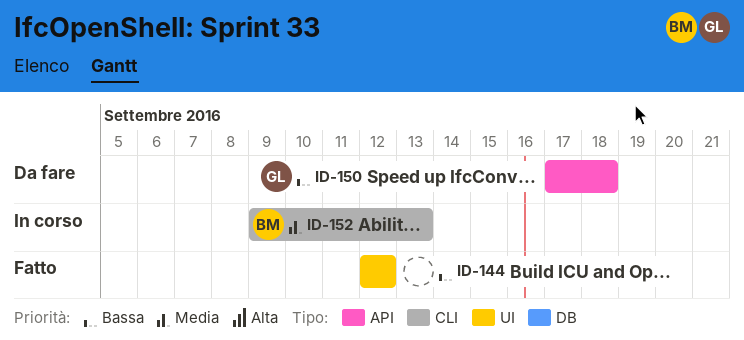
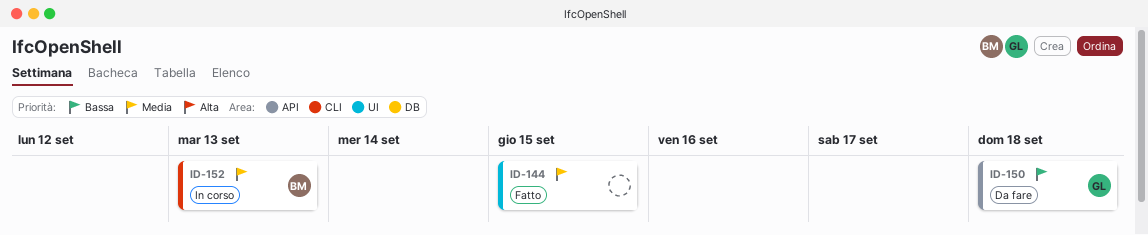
ID-144, priority: Bassa -> Media
ID-144, due: Sep 12 -> Sep 15

